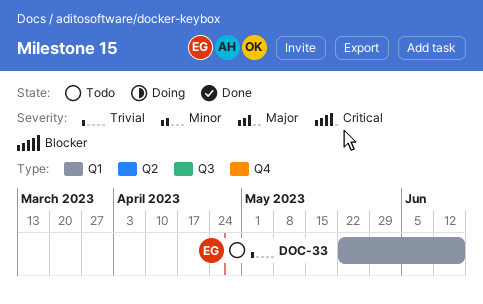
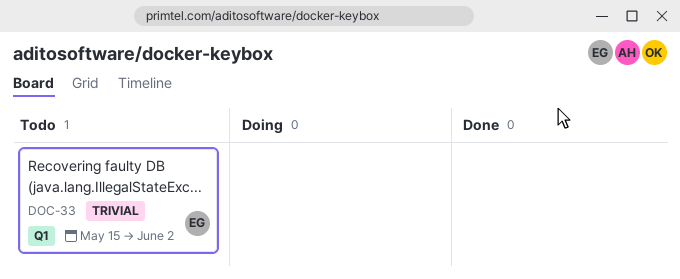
DOC-33, start: May 22 -> May 15
DOC-33, due: Jun 16 -> Jun 2

